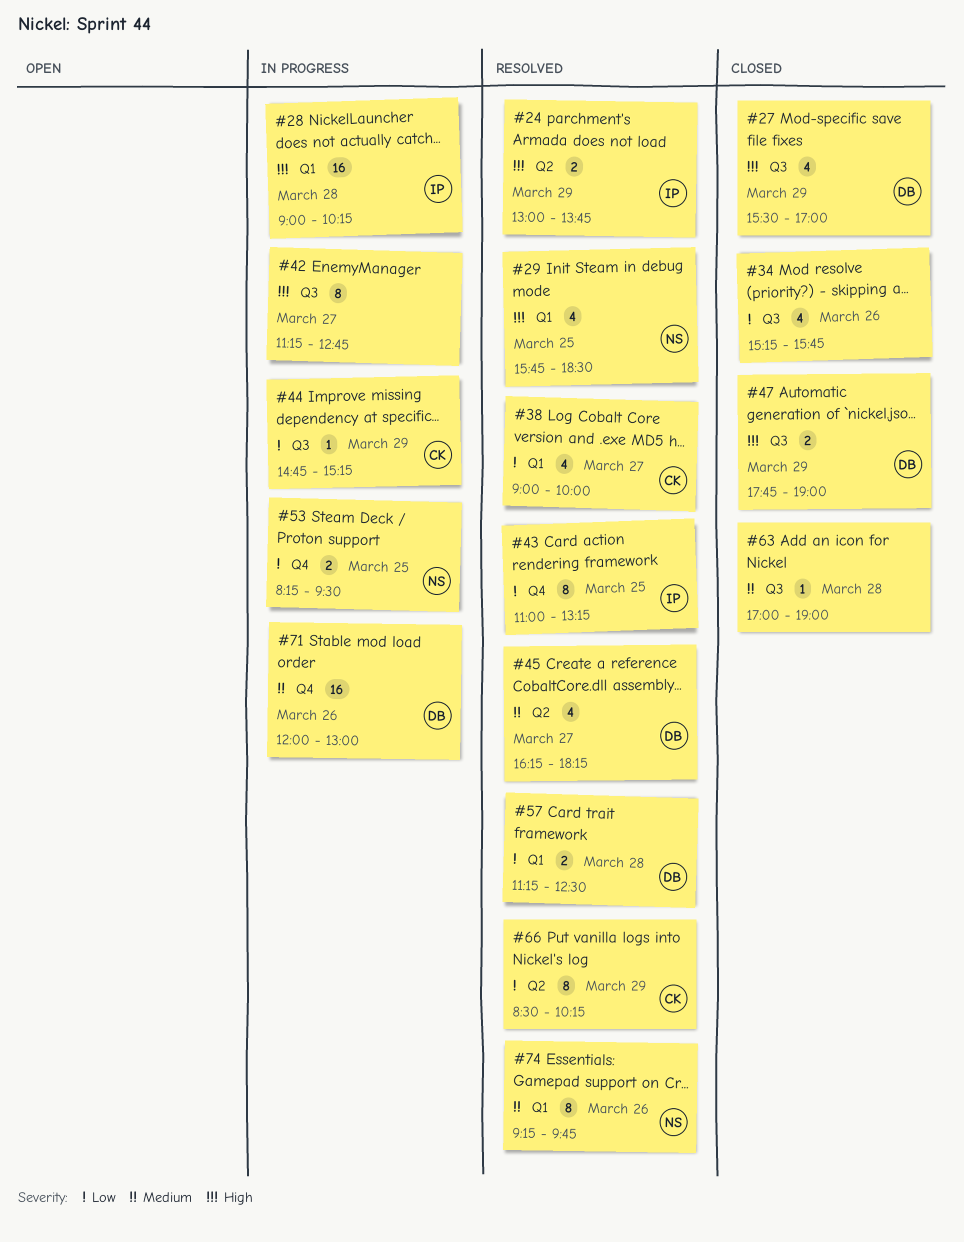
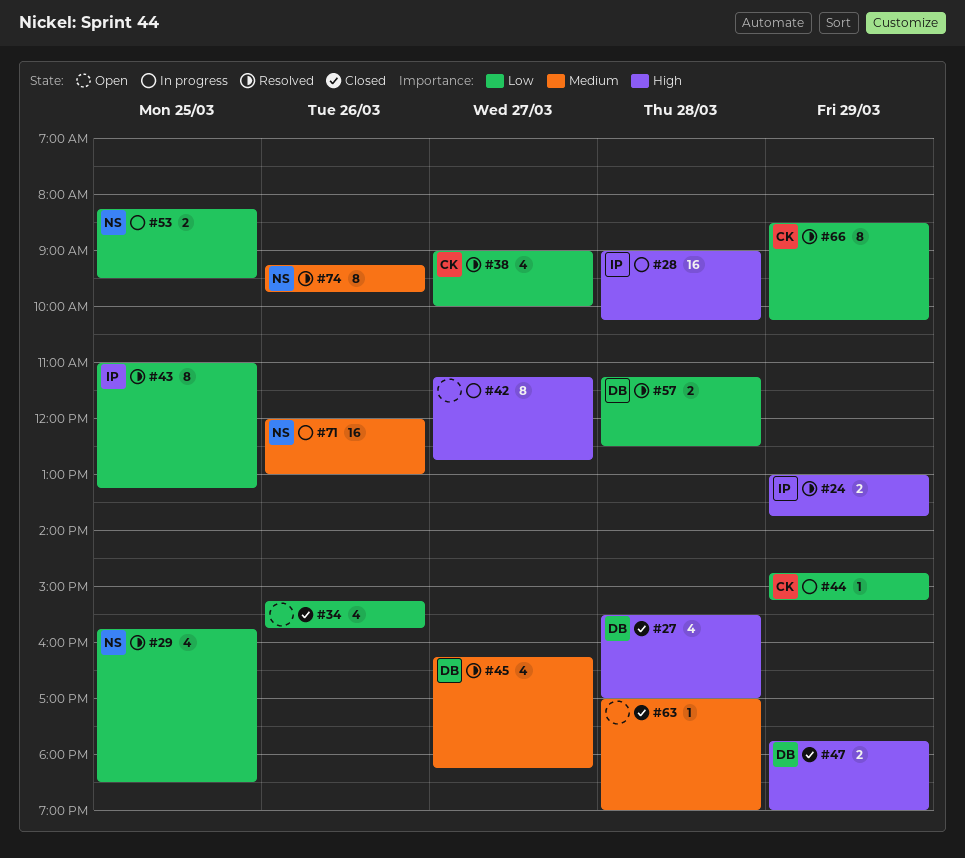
#27, day: Mar 29 -> Mar 28
#29, priority: High -> Low
#71, owner: DB -> NS

